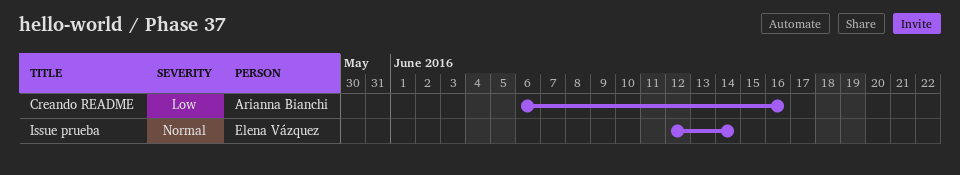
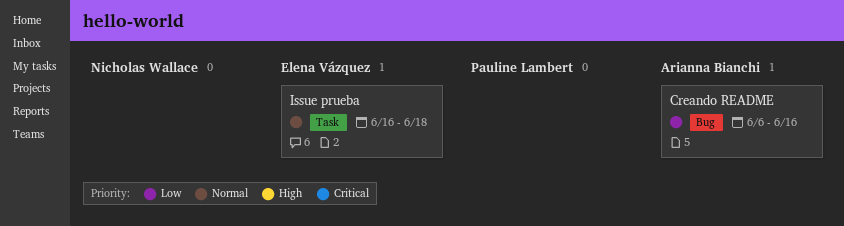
Issue prueba, start: Jun 12 -> Jun 16
Issue prueba, due: Jun 14 -> Jun 18

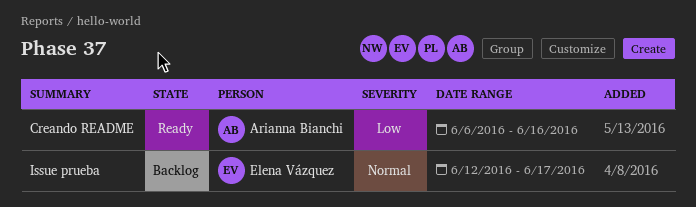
Issue prueba, start: Jun 16 -> Jun 12
Issue prueba, due: Jun 18 -> Jun 17

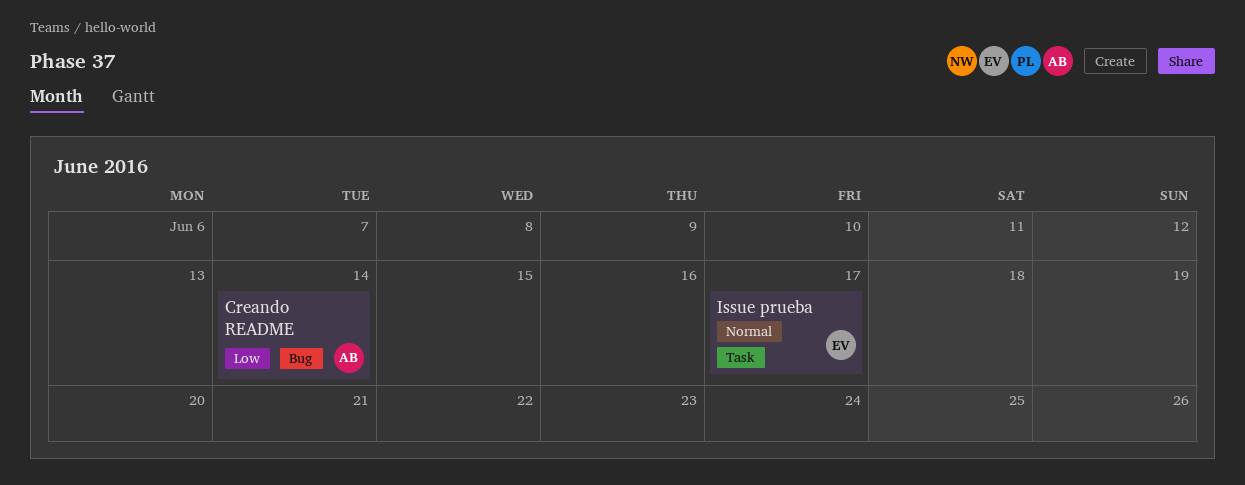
Creando README, due: Jun 16 -> Jun 14

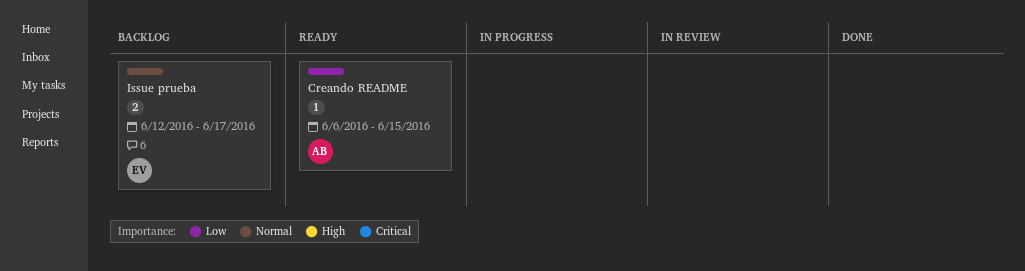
Creando README, due: Jun 14 -> Jun 15

